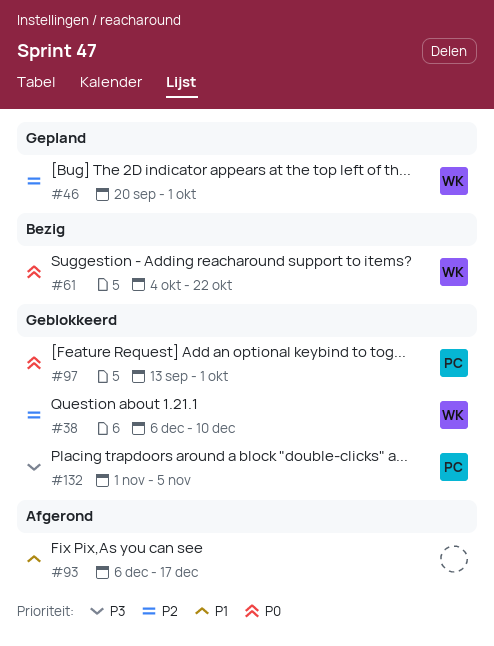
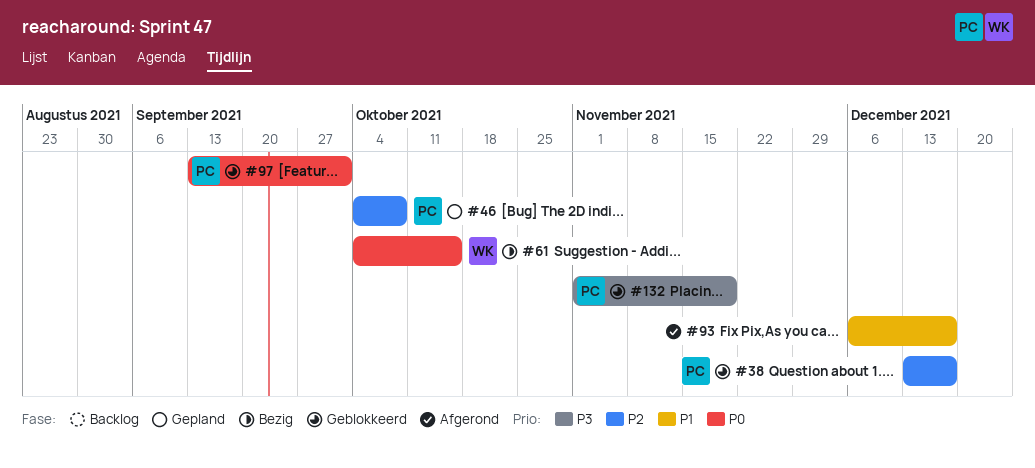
#38, owner: WK -> PC
#38, start: Dec 6 -> Dec 13
#38, due: Dec 10 -> Dec 17
#46, owner: WK -> PC
#46, start: Sep 20 -> Oct 4
#46, due: Oct 1 -> Oct 8
#61, due: Oct 22 -> Oct 15
#132, due: Nov 5 -> Nov 19

